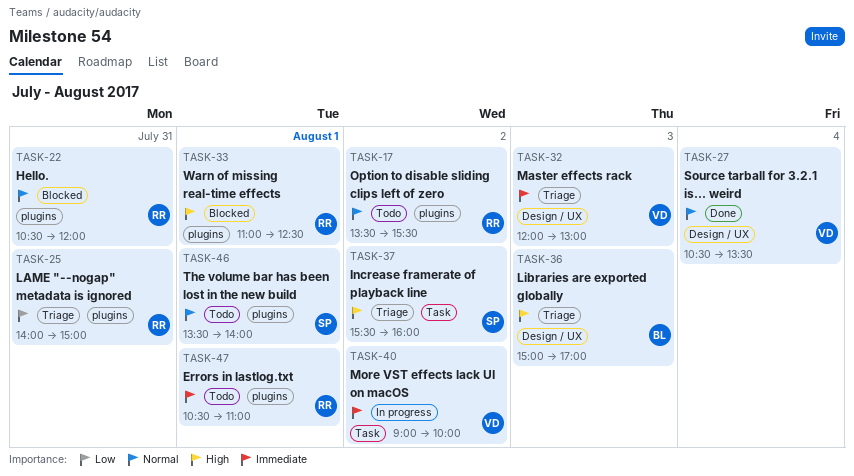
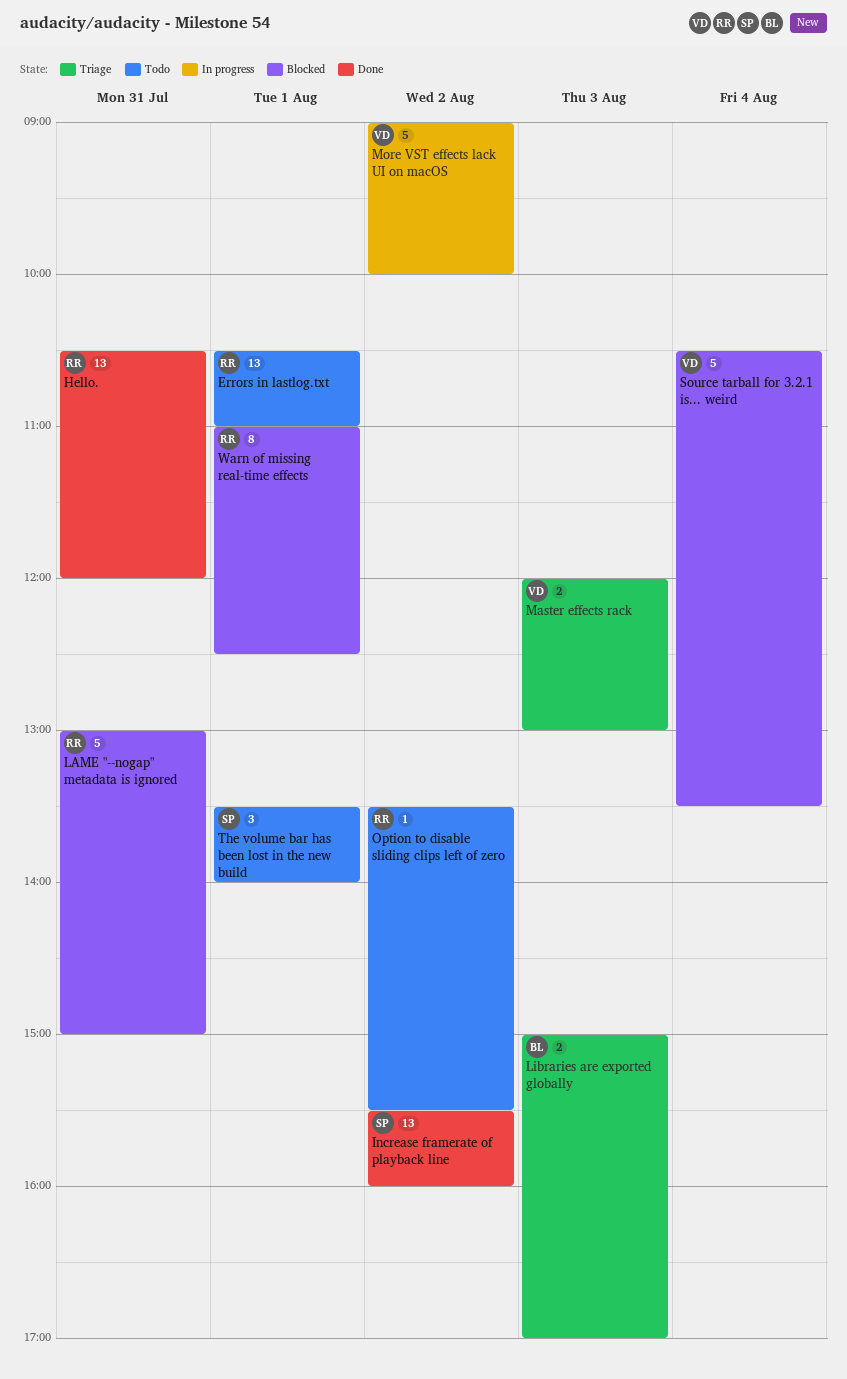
Hello., status: Blocked -> Done
Increase framerate of playback line, status: Triage -> Done
LAME "--nogap" metadata is ignored, status: Triage -> Blocked
LAME "--nogap" metadata is ignored, begins: 14:00 -> 13:00
Source tarball for 3.2.1 is... weird, status: Done -> Blocked

